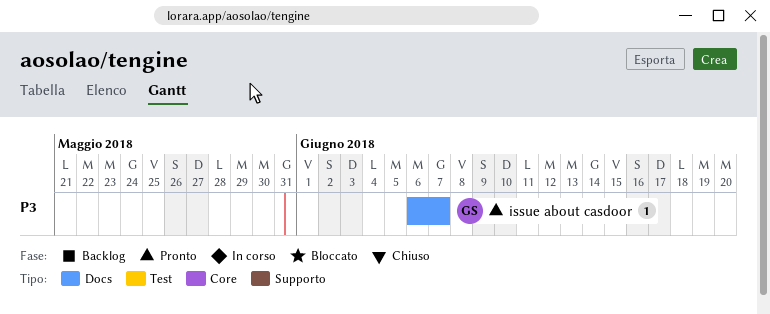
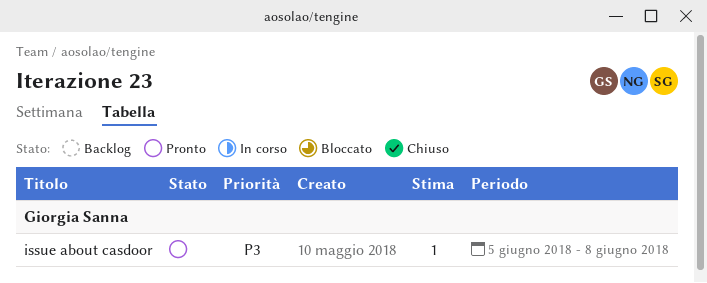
issue about casdoor, start: Jun 6 -> Jun 5
issue about casdoor, due: Jun 7 -> Jun 8

